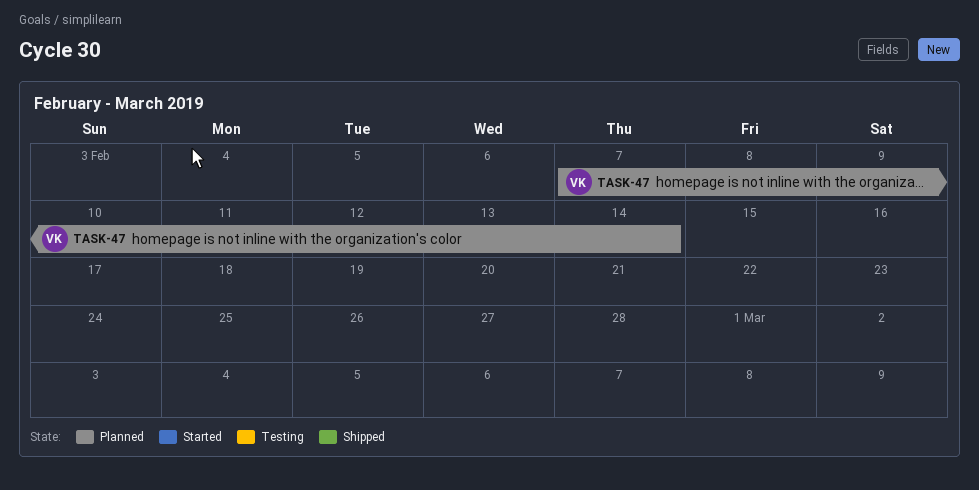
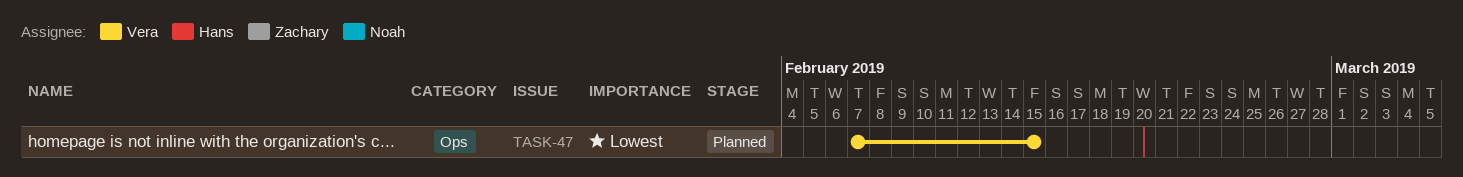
TASK-47, due: Feb 14 -> Feb 15

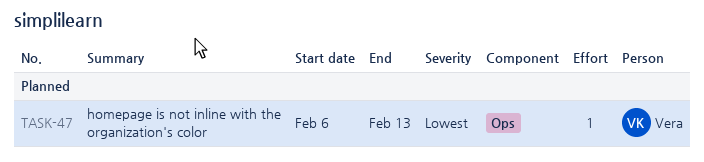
TASK-47, start: Feb 7 -> Feb 6
TASK-47, due: Feb 15 -> Feb 13

